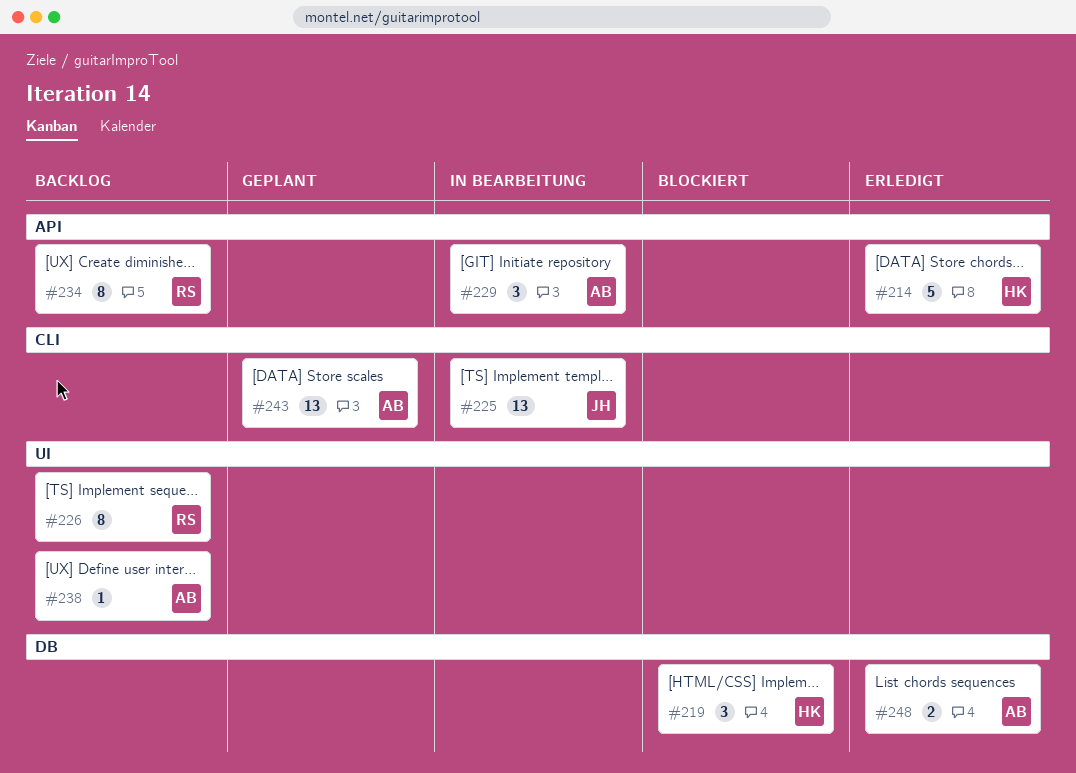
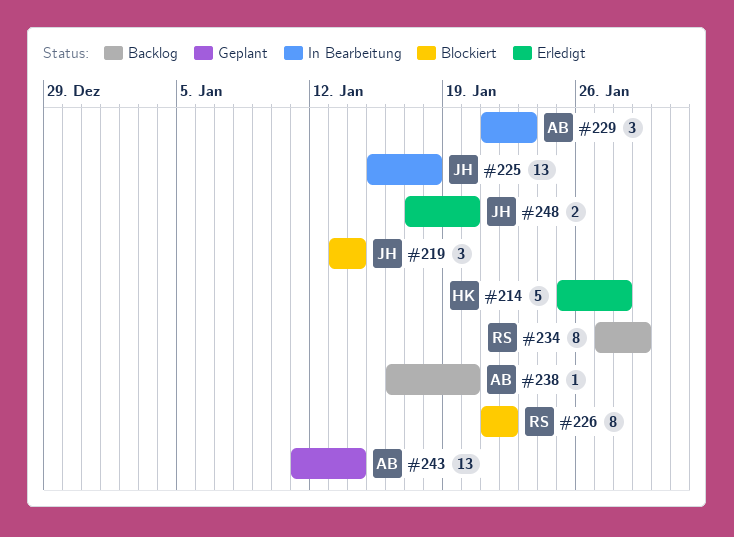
#219, owner: HK -> JH
#226, status: Backlog -> Blockiert
#248, owner: AB -> JH

